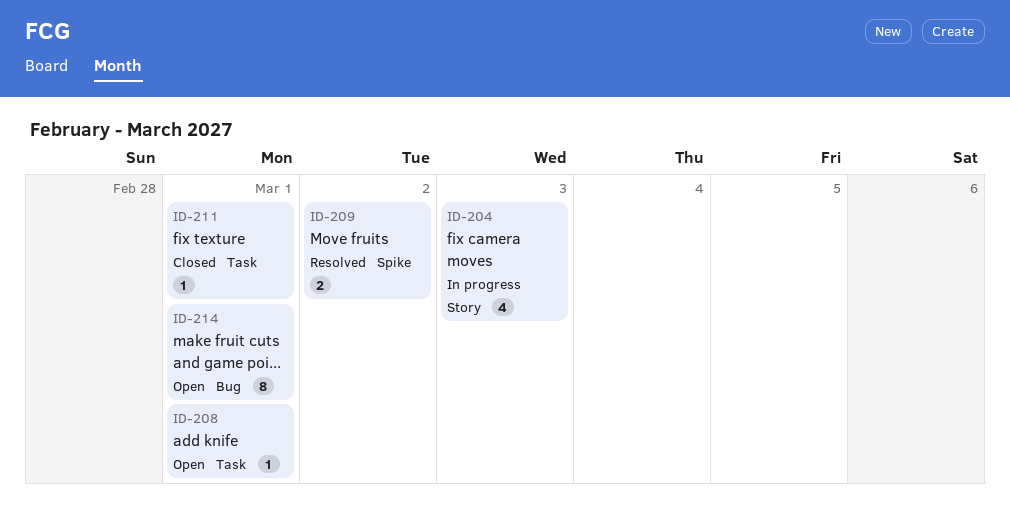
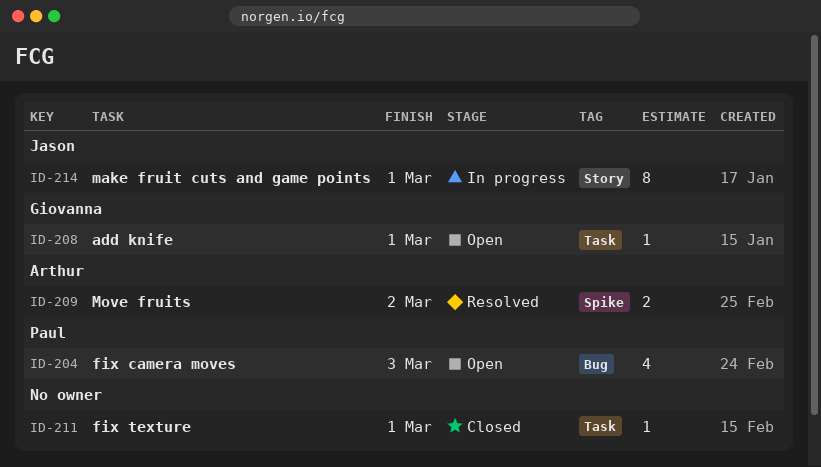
ID-204, status: In progress -> Open
ID-204, label: Story -> Bug
ID-214, status: Open -> In progress
ID-214, label: Bug -> Story

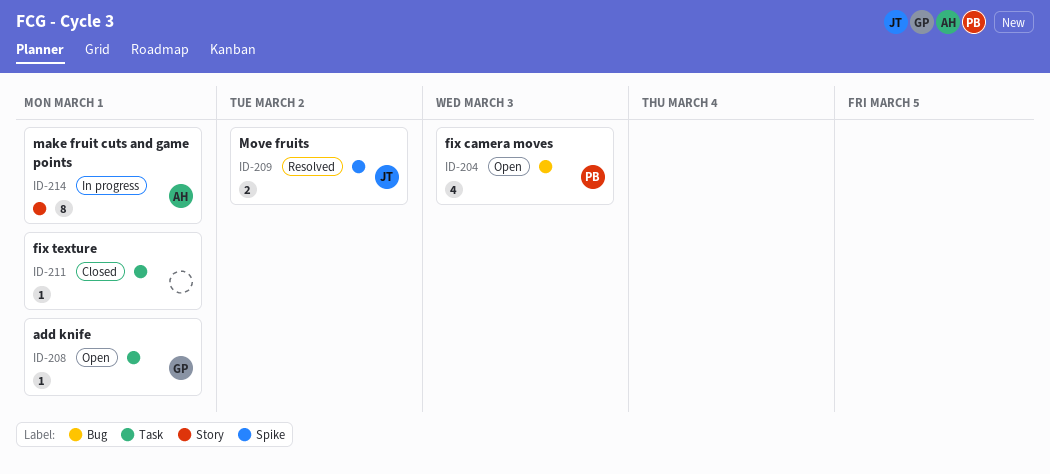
ID-209, owner: Arthur -> Jason
ID-214, owner: Jason -> Arthur

